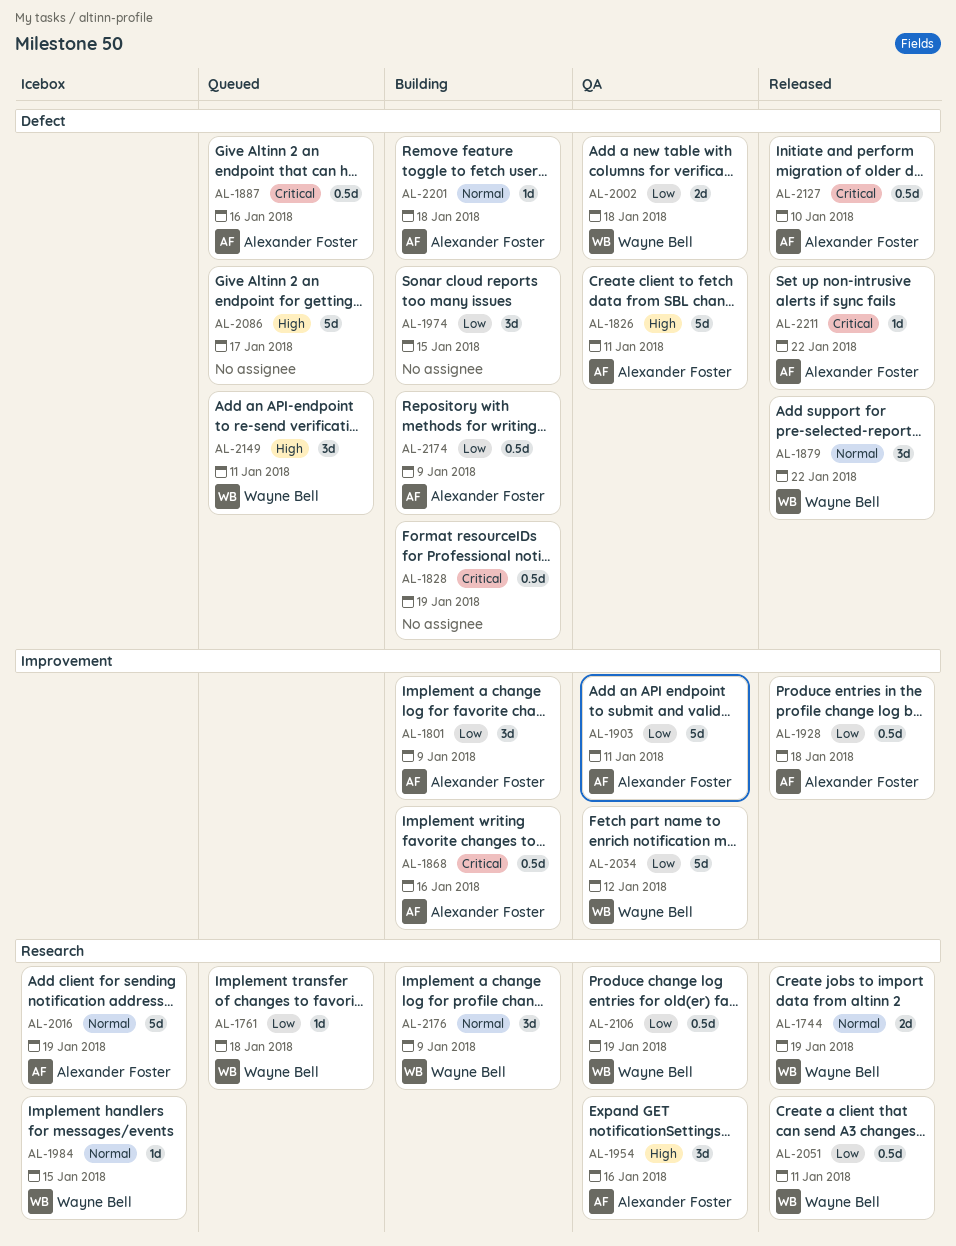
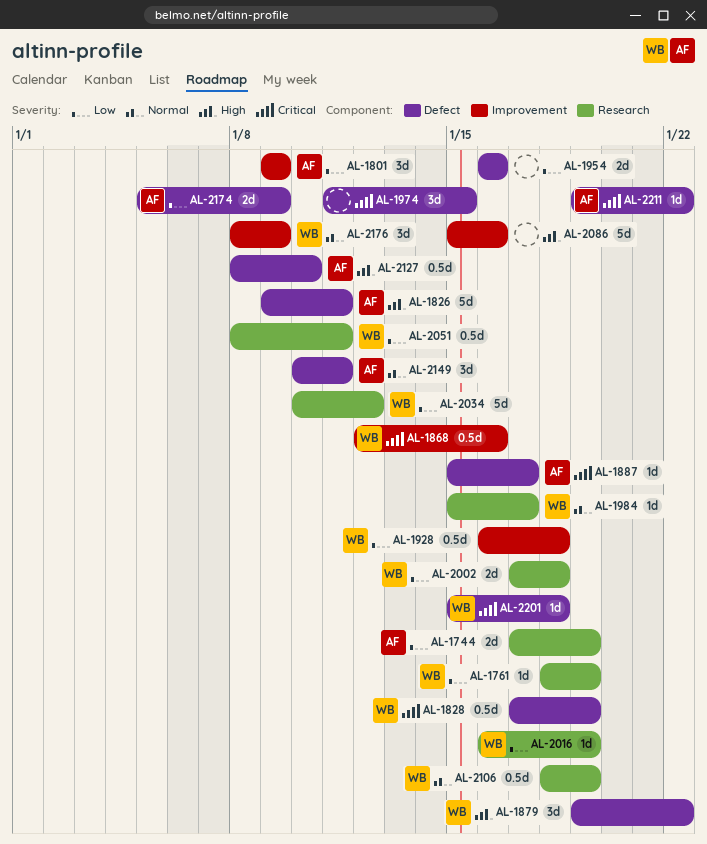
AL-1744, owner: Wayne Bell -> Alexander Foster
AL-1744, priority: Normal -> Low
AL-1761, due: Jan 18 -> Jan 19
AL-1828, owner: none -> Wayne Bell
AL-1868, owner: Alexander Foster -> Wayne Bell
AL-1879, priority: Normal -> High
AL-1887, estimate: 0.5d -> 1d
AL-1887, due: Jan 16 -> Jan 17
AL-1903: present -> none
AL-1928, owner: Alexander Foster -> Wayne Bell
AL-1954, owner: Alexander Foster -> none
AL-1954, priority: High -> Low
AL-1954, label: Research -> Defect
AL-1954, estimate: 3d -> 2d
AL-1974, priority: Low -> Critical
AL-1984, due: Jan 15 -> Jan 17
AL-2002, label: Defect -> Research
AL-2016, owner: Alexander Foster -> Wayne Bell
AL-2016, priority: Normal -> Low
AL-2016, estimate: 5d -> 1d
AL-2034, label: Improvement -> Research
AL-2086, label: Defect -> Improvement
AL-2086, due: Jan 17 -> Jan 16
AL-2106, priority: Low -> Normal
AL-2127, priority: Critical -> High
AL-2149, owner: Wayne Bell -> Alexander Foster
AL-2149, priority: High -> Normal
AL-2174, estimate: 0.5d -> 2d
AL-2176, label: Research -> Improvement
AL-2201, owner: Alexander Foster -> Wayne Bell
AL-2201, priority: Normal -> Critical

